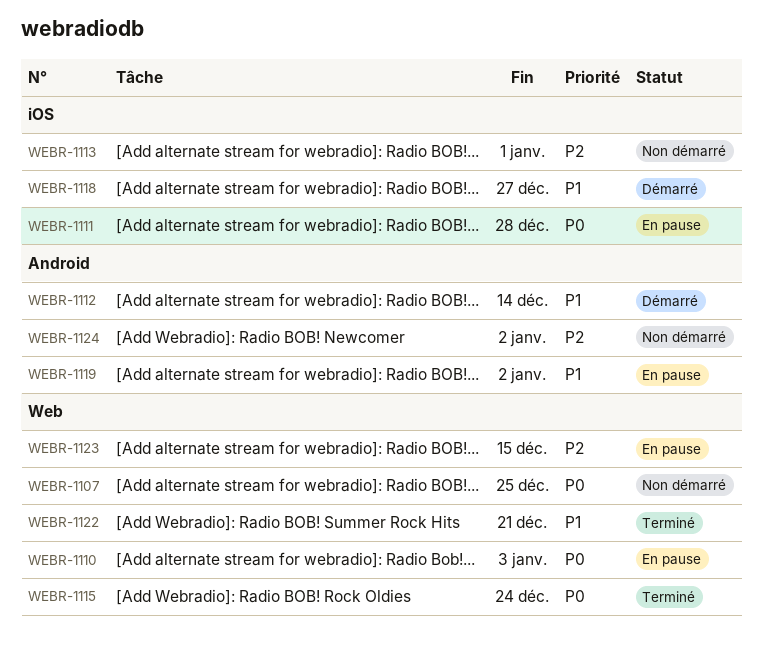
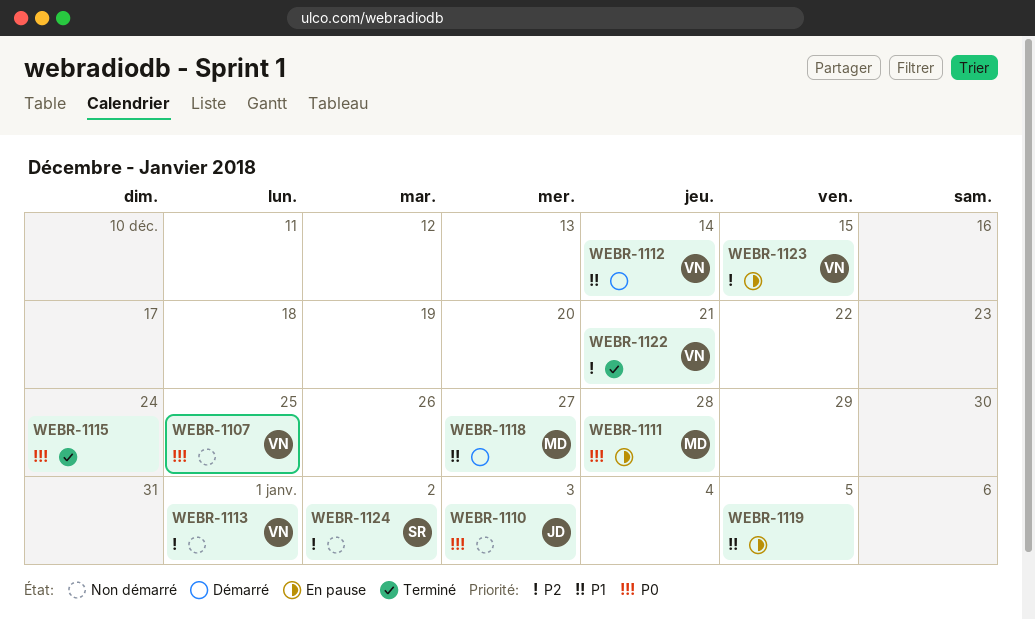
WEBR-1110, status: En pause -> Non démarré
WEBR-1119, due: Jan 2 -> Jan 5
WEBR-1122, priority: P1 -> P2

